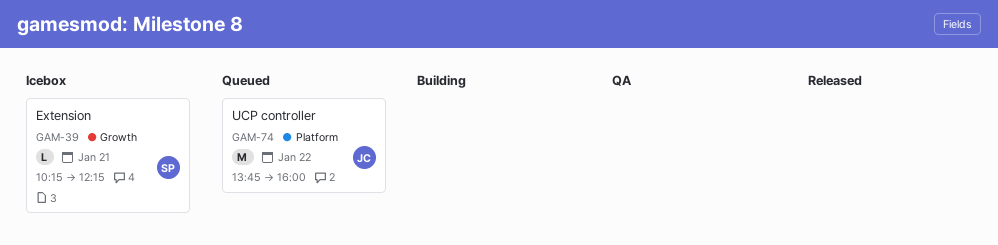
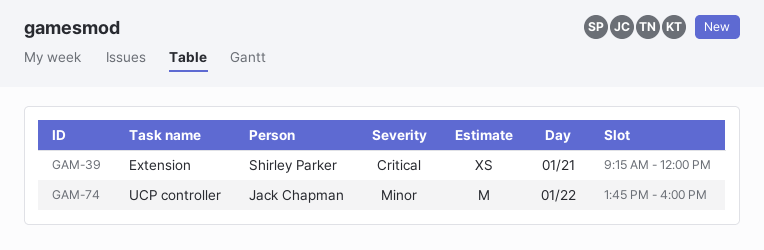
GAM-39, estimate: L -> XS
GAM-39, begins: 10:15 -> 09:15
GAM-39, ends: 12:15 -> 12:00

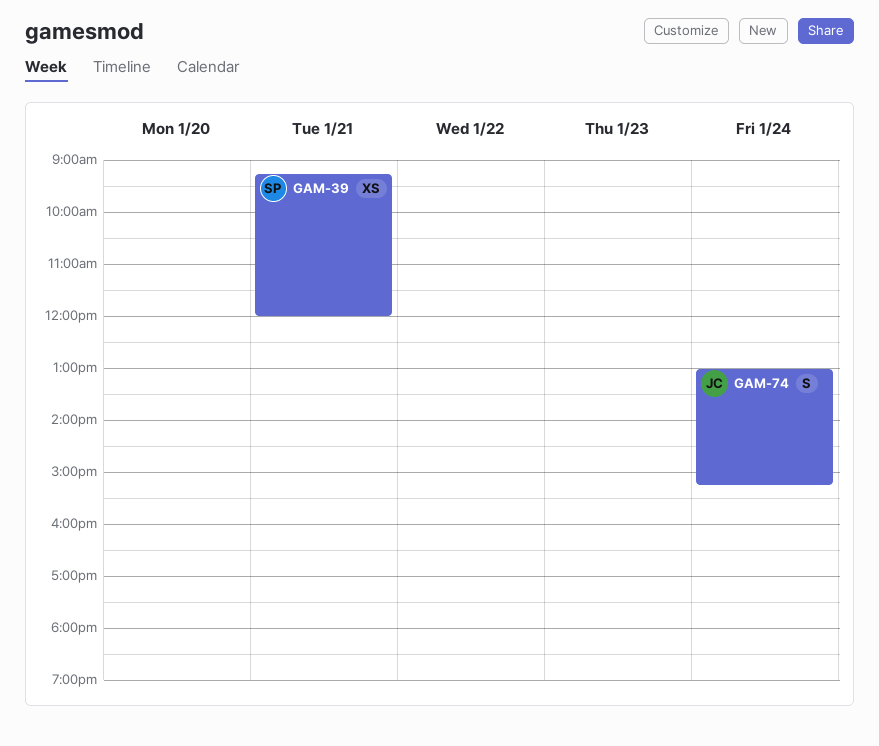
GAM-74, estimate: M -> S
GAM-74, day: Jan 22 -> Jan 24
GAM-74, begins: 13:45 -> 13:00
GAM-74, ends: 16:00 -> 15:15

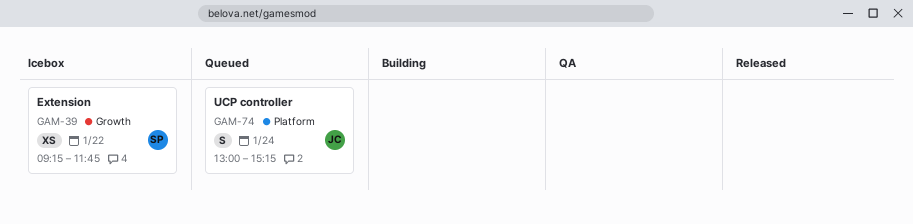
GAM-39, day: Jan 21 -> Jan 22
GAM-39, ends: 12:00 -> 11:45

